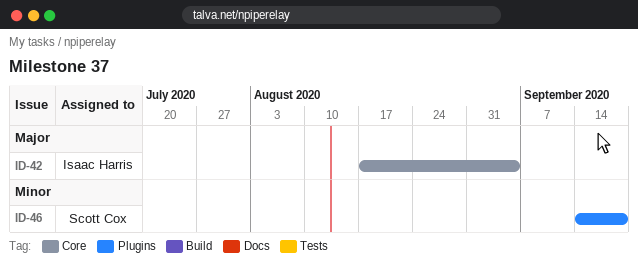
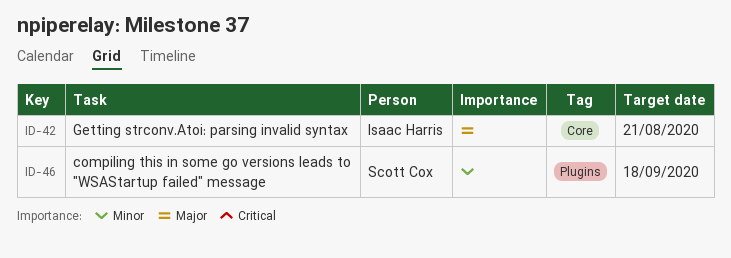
ID-42, due: Sep 4 -> Aug 21

